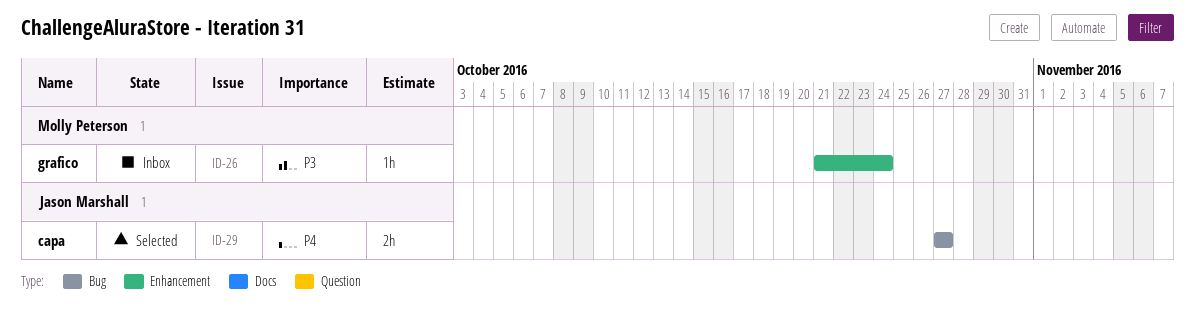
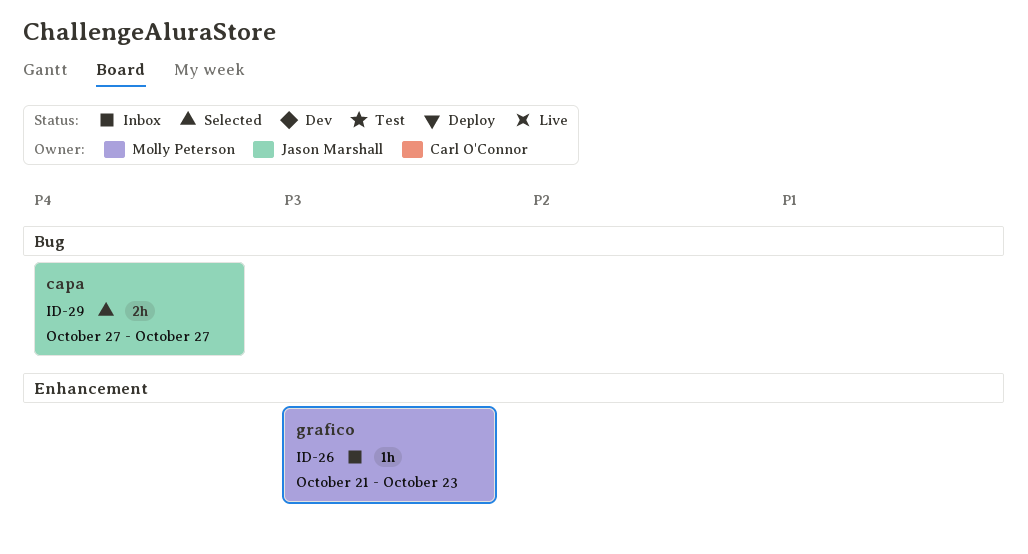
ID-26, due: Oct 24 -> Oct 23

